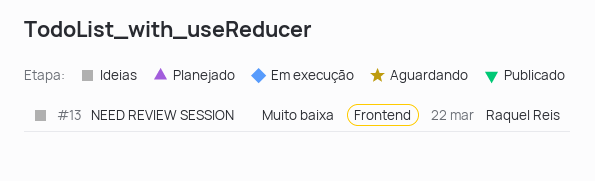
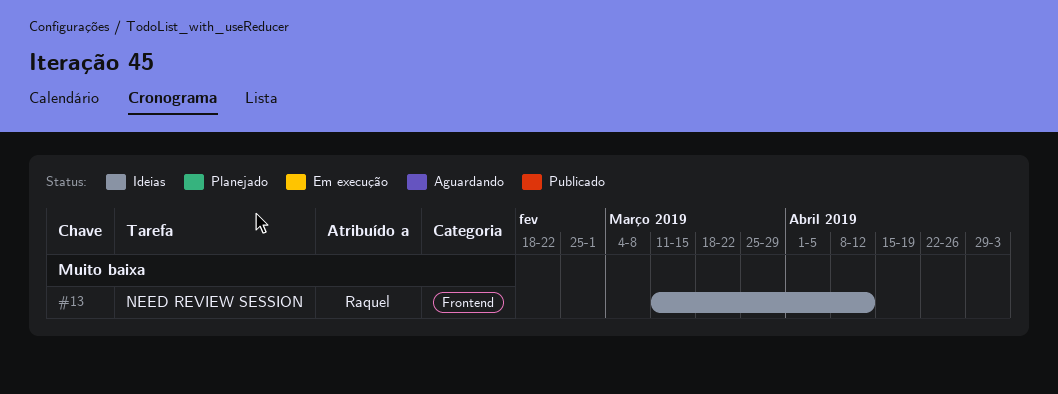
#13, due: Mar 22 -> Apr 12

